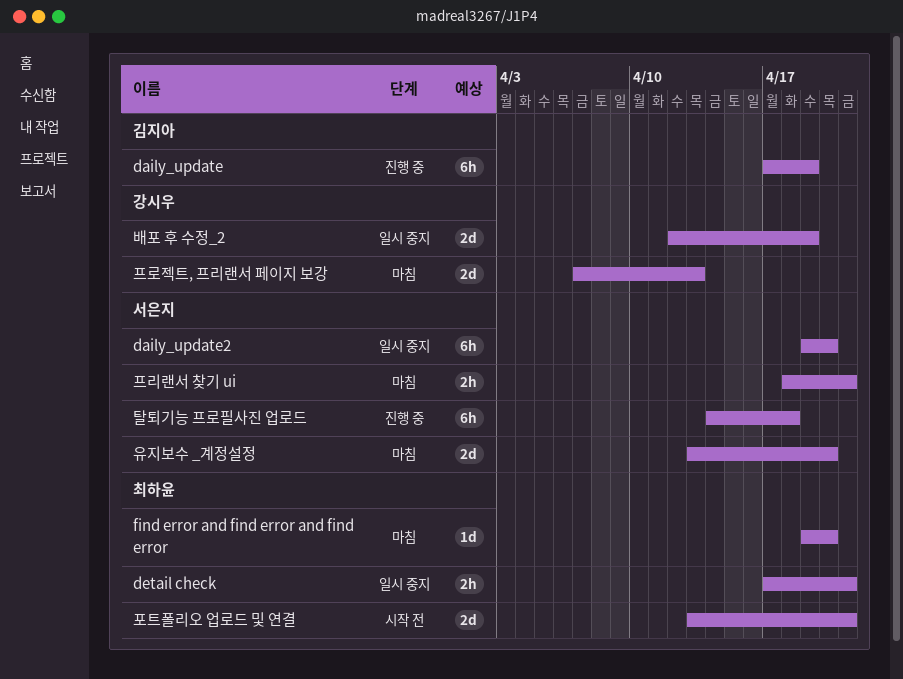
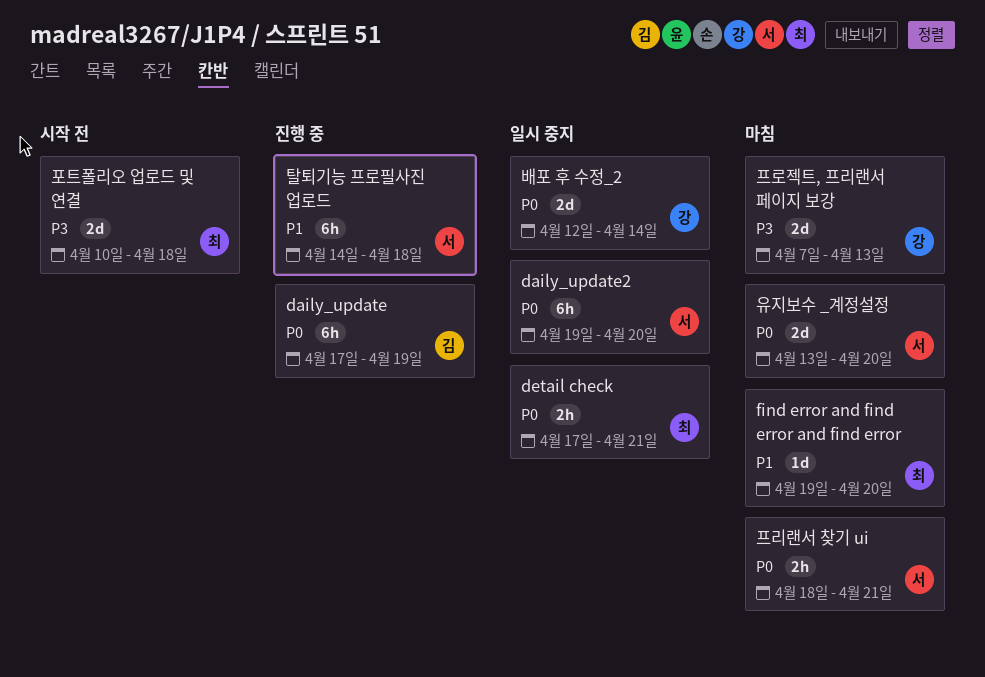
배포 후 수정_2, due: Apr 19 -> Apr 14
포트폴리오 업로드 및 연결, start: Apr 13 -> Apr 10
포트폴리오 업로드 및 연결, due: Apr 21 -> Apr 18

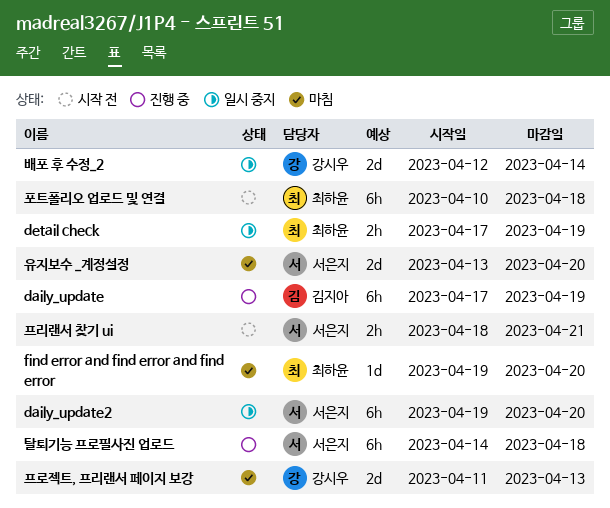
detail check, due: Apr 21 -> Apr 19
포트폴리오 업로드 및 연결, estimate: 2d -> 6h
프로젝트, 프리랜서 페이지 보강, start: Apr 7 -> Apr 11
프리랜서 찾기 ui, status: 마침 -> 시작 전

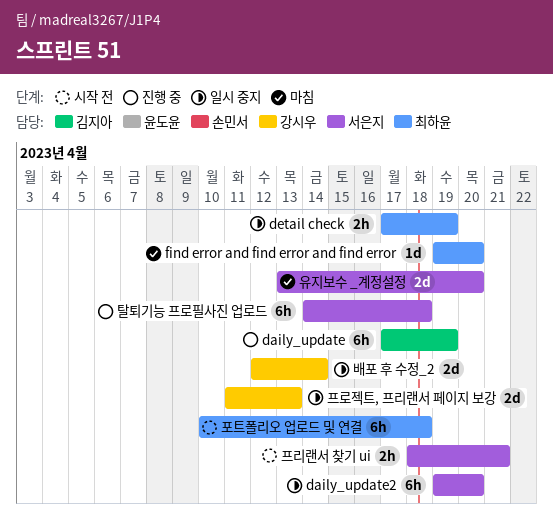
프로젝트, 프리랜서 페이지 보강, status: 마침 -> 일시 중지

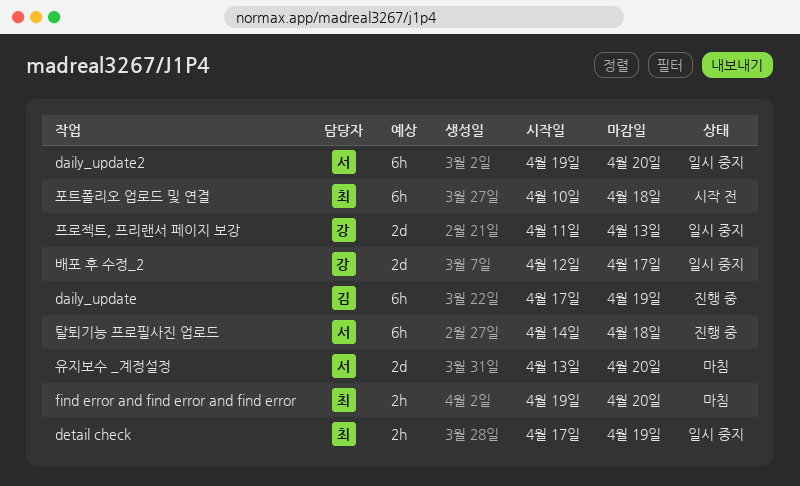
find error and find error and find error, estimate: 1d -> 2h
배포 후 수정_2, due: Apr 14 -> Apr 17
프리랜서 찾기 ui: present -> none

